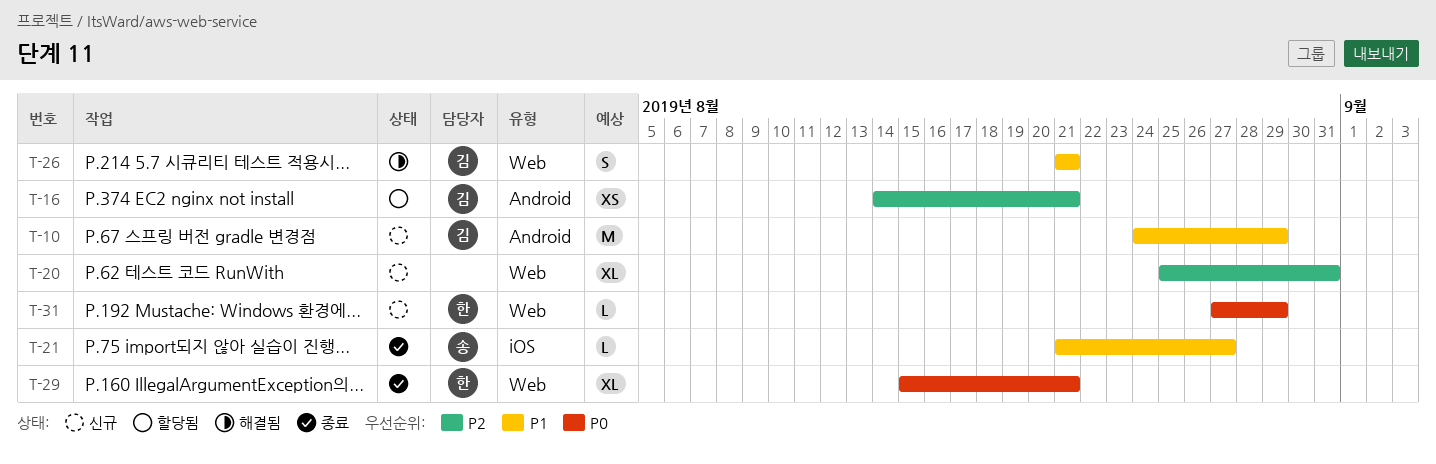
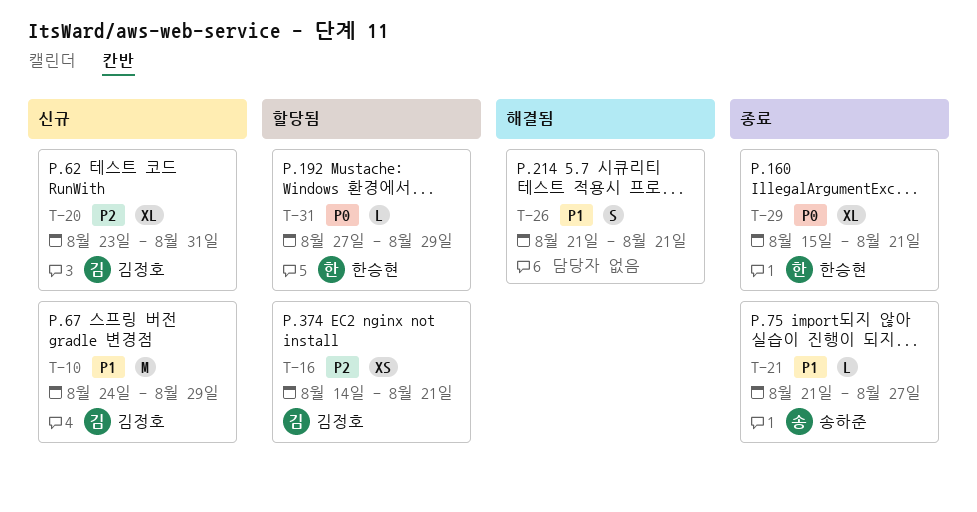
T-20, owner: none -> 김정호
T-20, start: Aug 25 -> Aug 23
T-26, owner: 김정호 -> none
T-31, status: 신규 -> 할당됨

